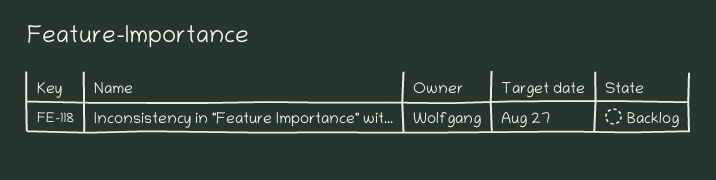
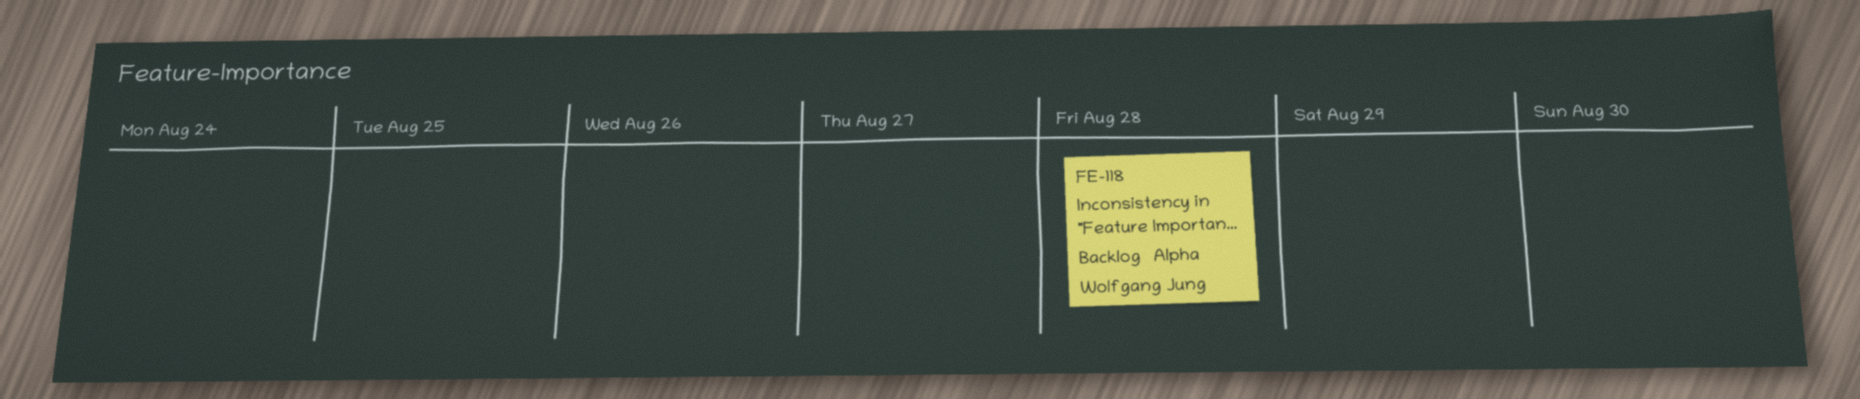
FE-118, due: Aug 27 -> Aug 28

